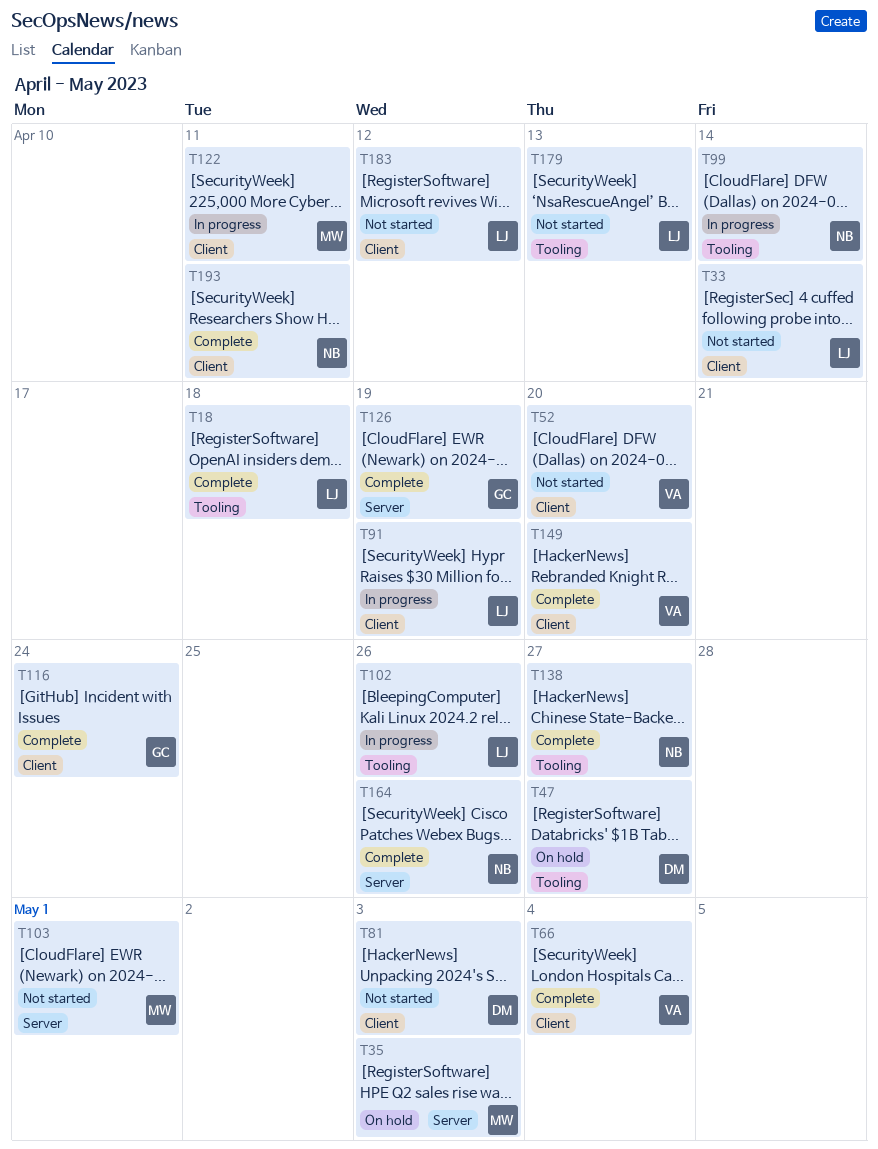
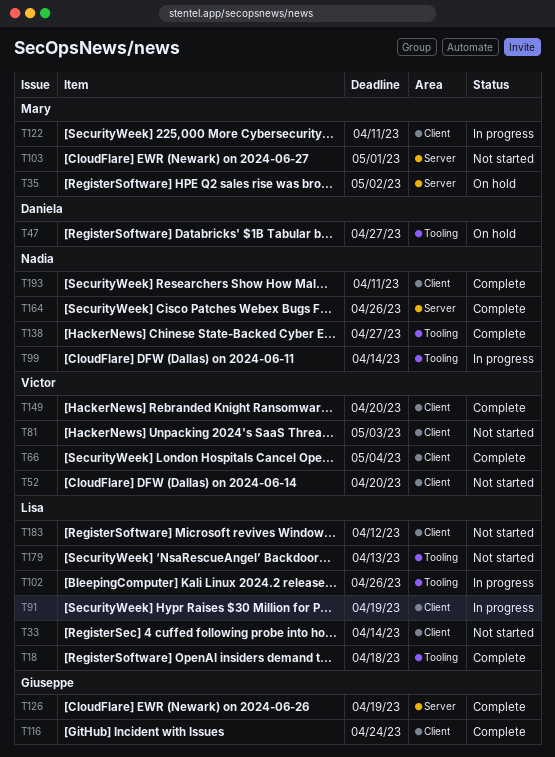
T35, due: May 3 -> May 2
T81, owner: Daniela -> Victor

